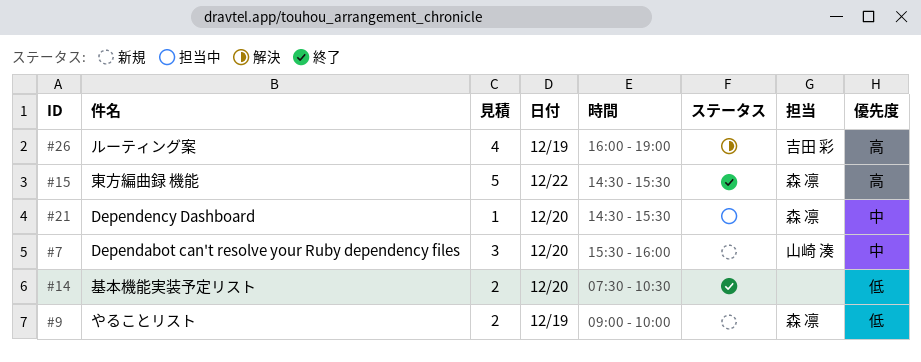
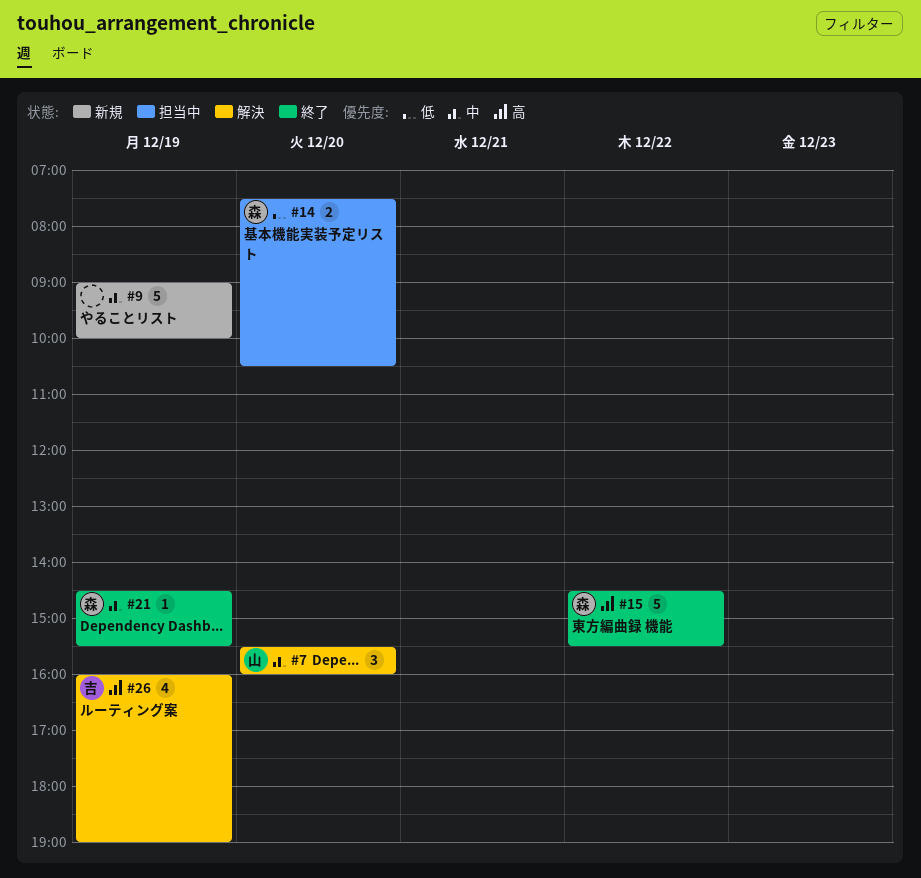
#7, status: 新規 -> 解決
#9, owner: 森 凛 -> none
#9, priority: 低 -> 中
#9, estimate: 2 -> 5
#14, status: 終了 -> 担当中
#14, owner: none -> 森 凛
#21, status: 担当中 -> 終了
#21, day: Dec 20 -> Dec 19

